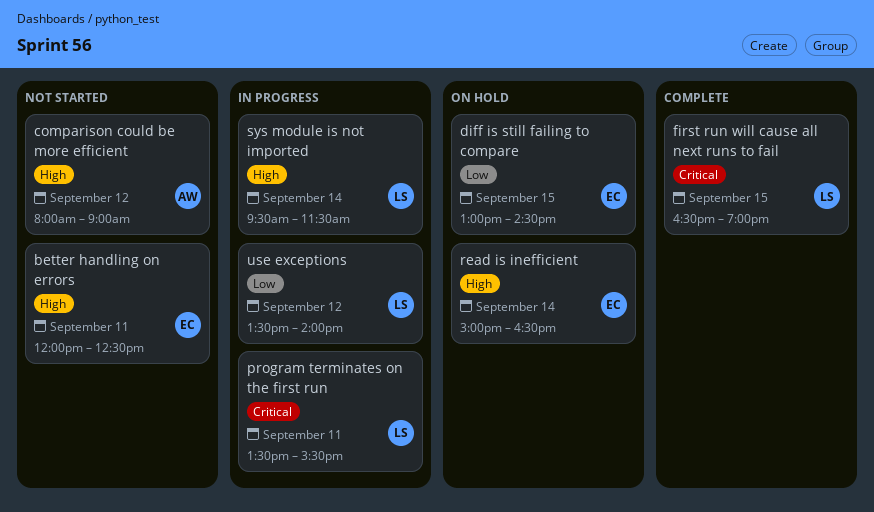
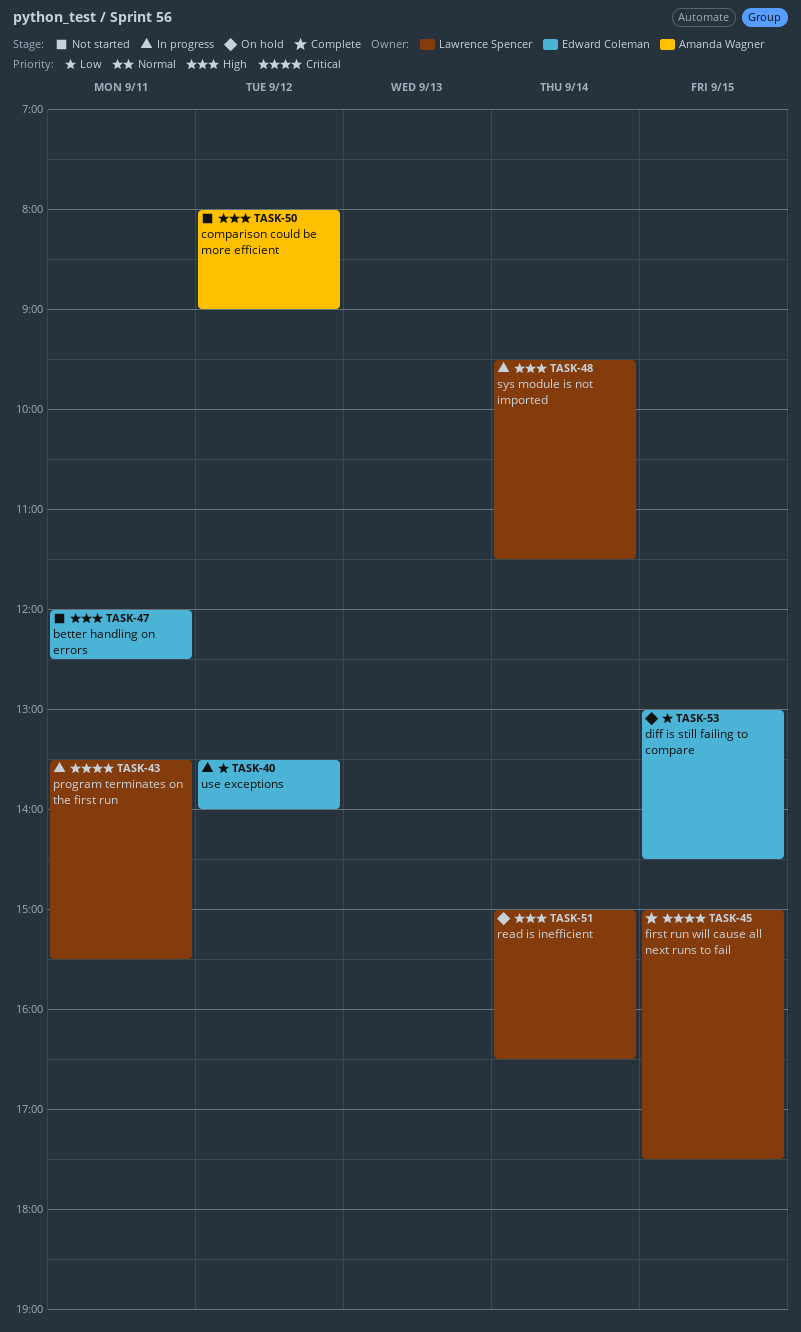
first run will cause all next runs to fail, begins: 16:30 -> 15:00
first run will cause all next runs to fail, ends: 19:00 -> 17:30
read is inefficient, owner: Edward Coleman -> Lawrence Spencer
use exceptions, owner: Lawrence Spencer -> Edward Coleman

